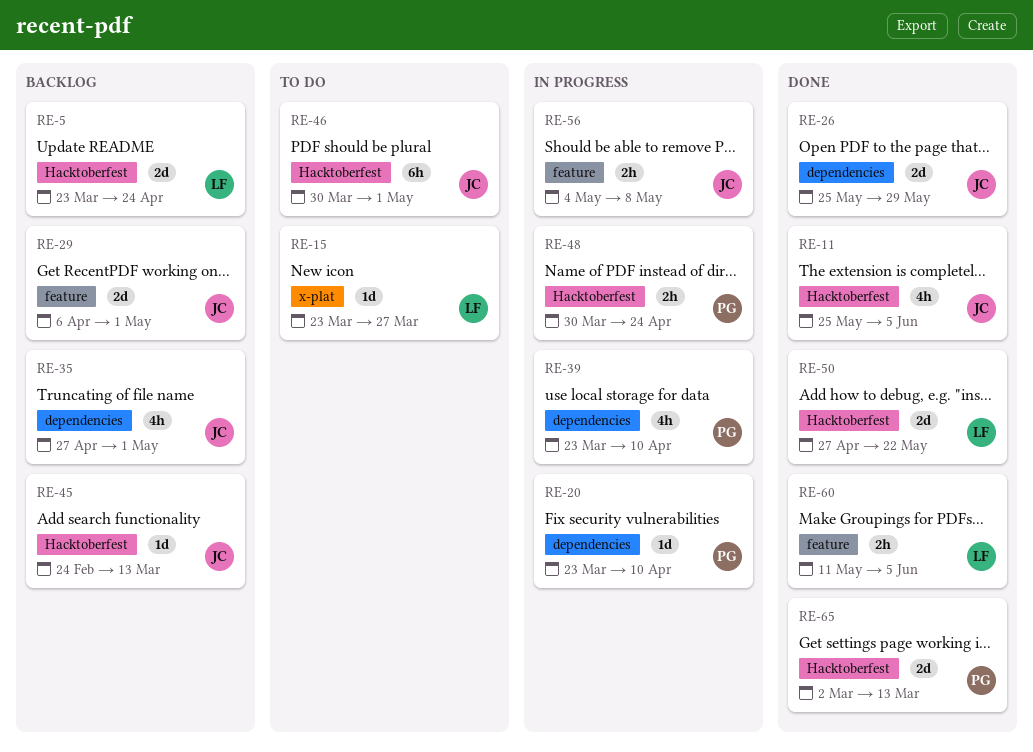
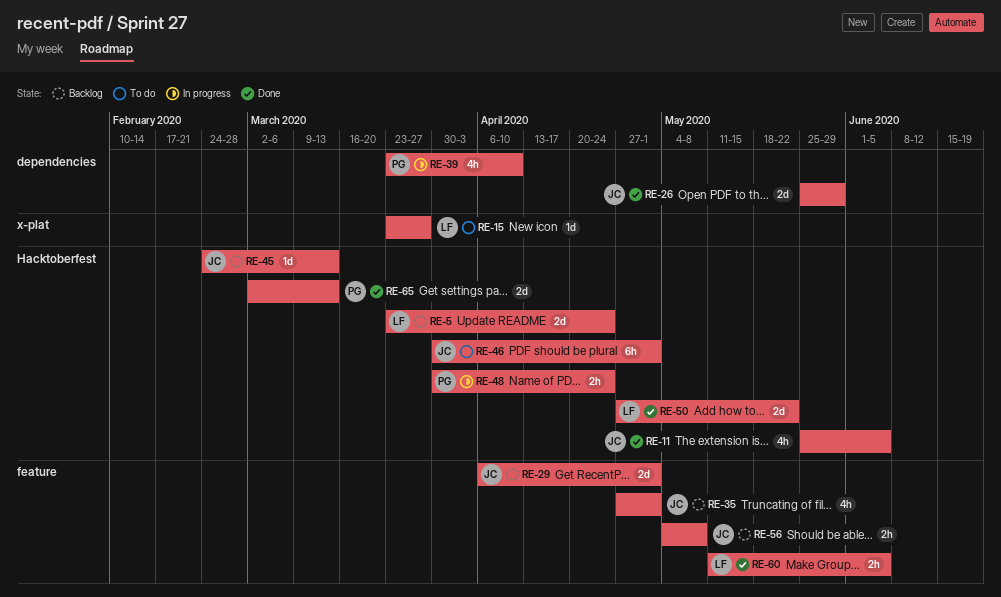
RE-20: present -> none
RE-35, label: dependencies -> feature
RE-56, status: In progress -> Backlog

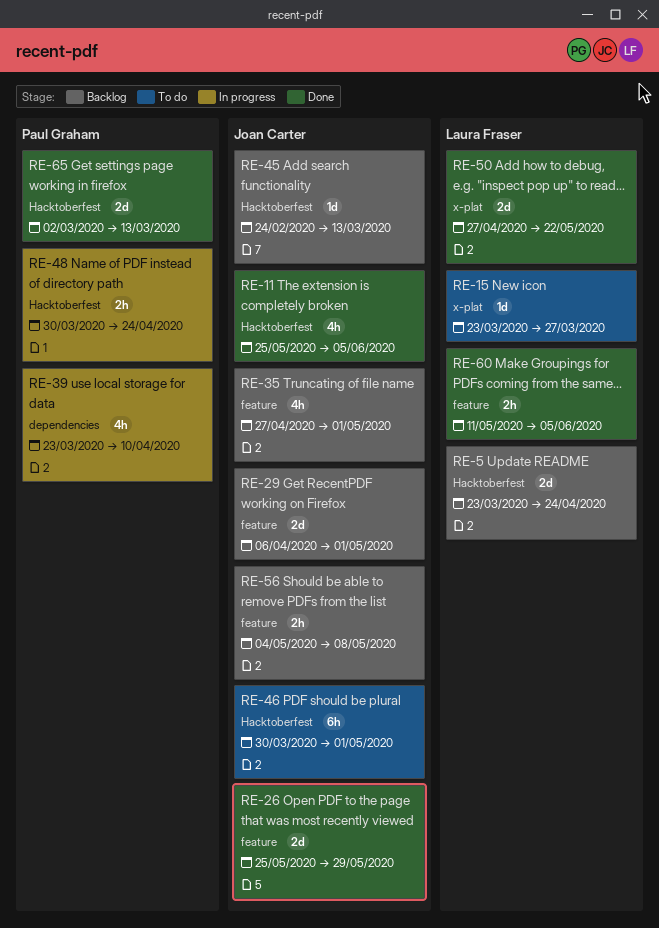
RE-26, label: dependencies -> feature
RE-50, label: Hacktoberfest -> x-plat

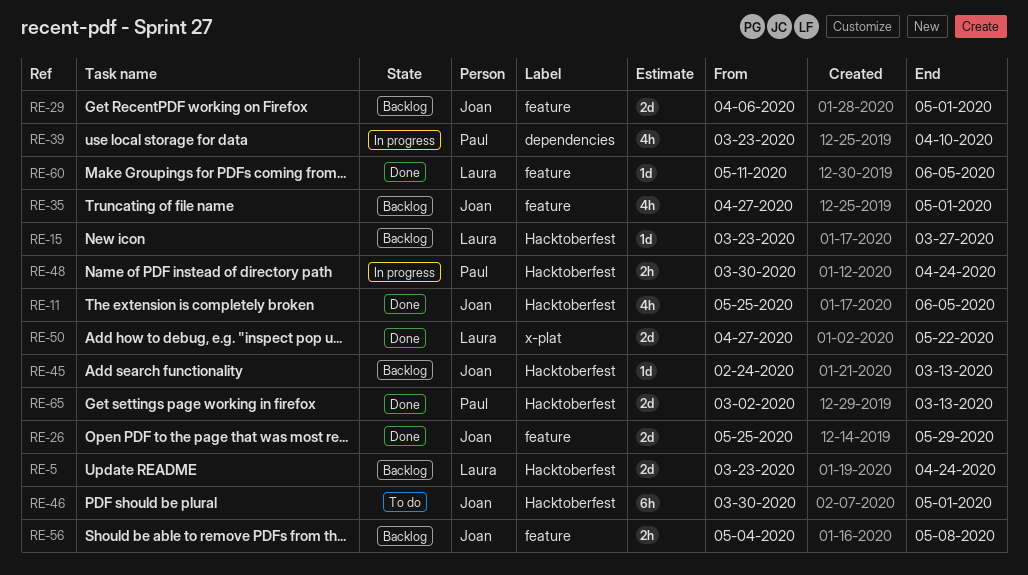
RE-15, status: To do -> Backlog
RE-15, label: x-plat -> Hacktoberfest
RE-60, estimate: 2h -> 1d

